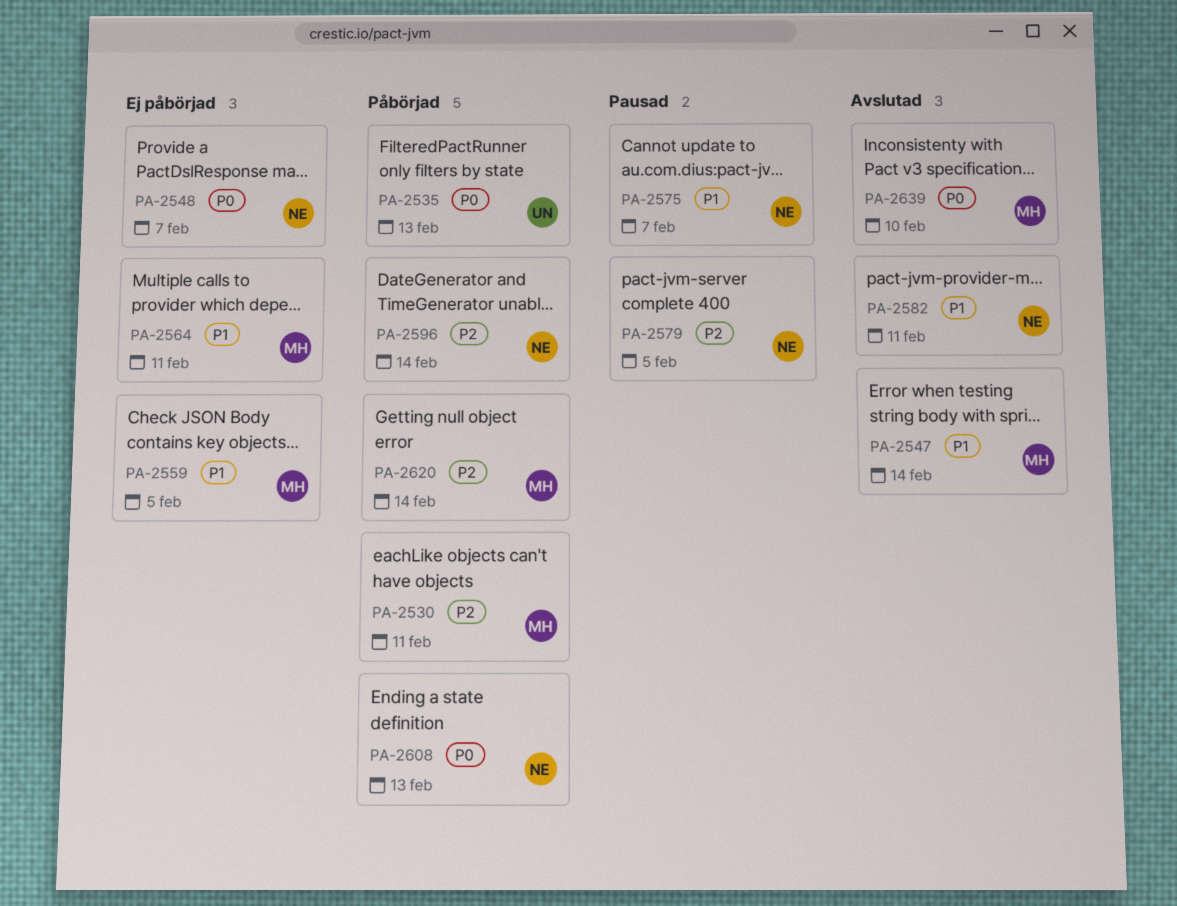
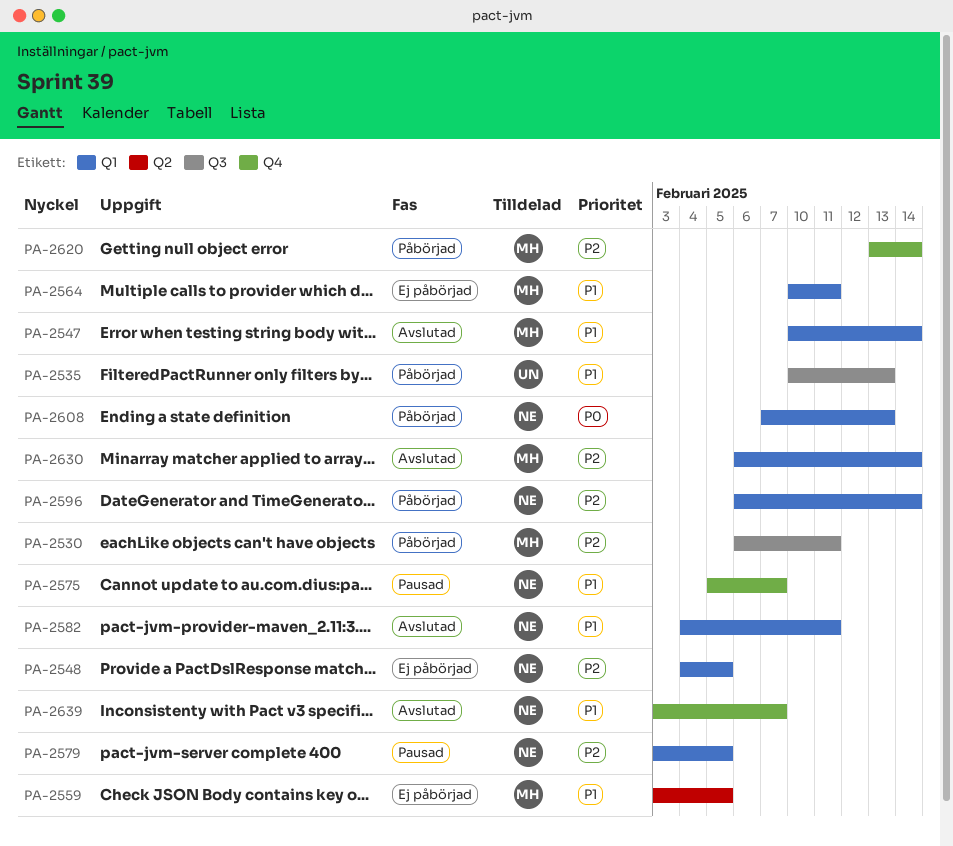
PA-2535, priority: P0 -> P1
PA-2548, priority: P0 -> P2
PA-2548, due: Feb 7 -> Feb 5
PA-2630: none -> present
PA-2639, owner: MH -> NE
PA-2639, priority: P0 -> P1
PA-2639, due: Feb 10 -> Feb 7

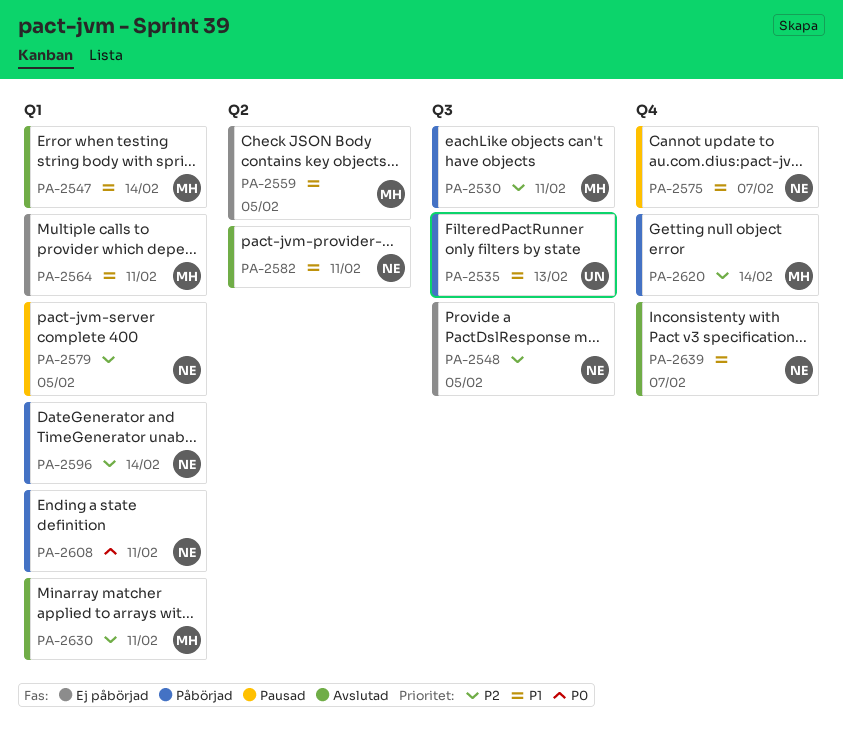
PA-2548, label: Q1 -> Q3
PA-2582, label: Q1 -> Q2
PA-2608, due: Feb 13 -> Feb 11
PA-2630, due: Feb 14 -> Feb 11

